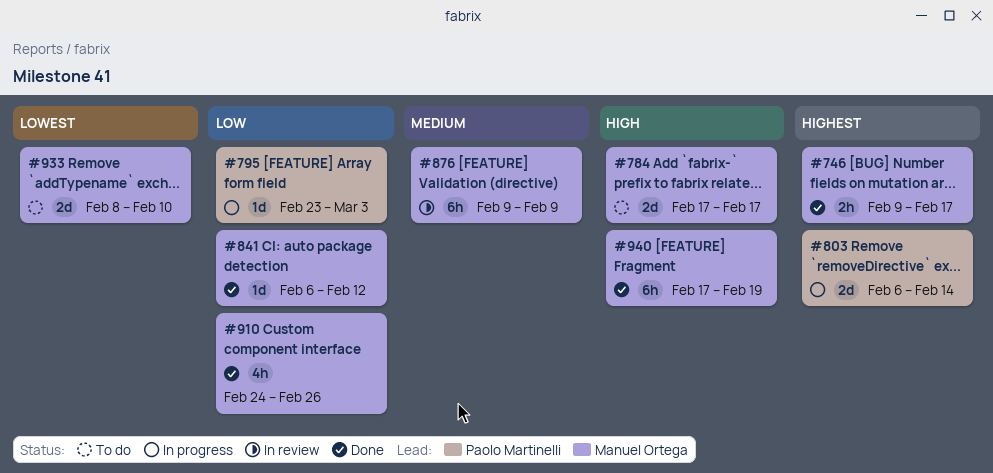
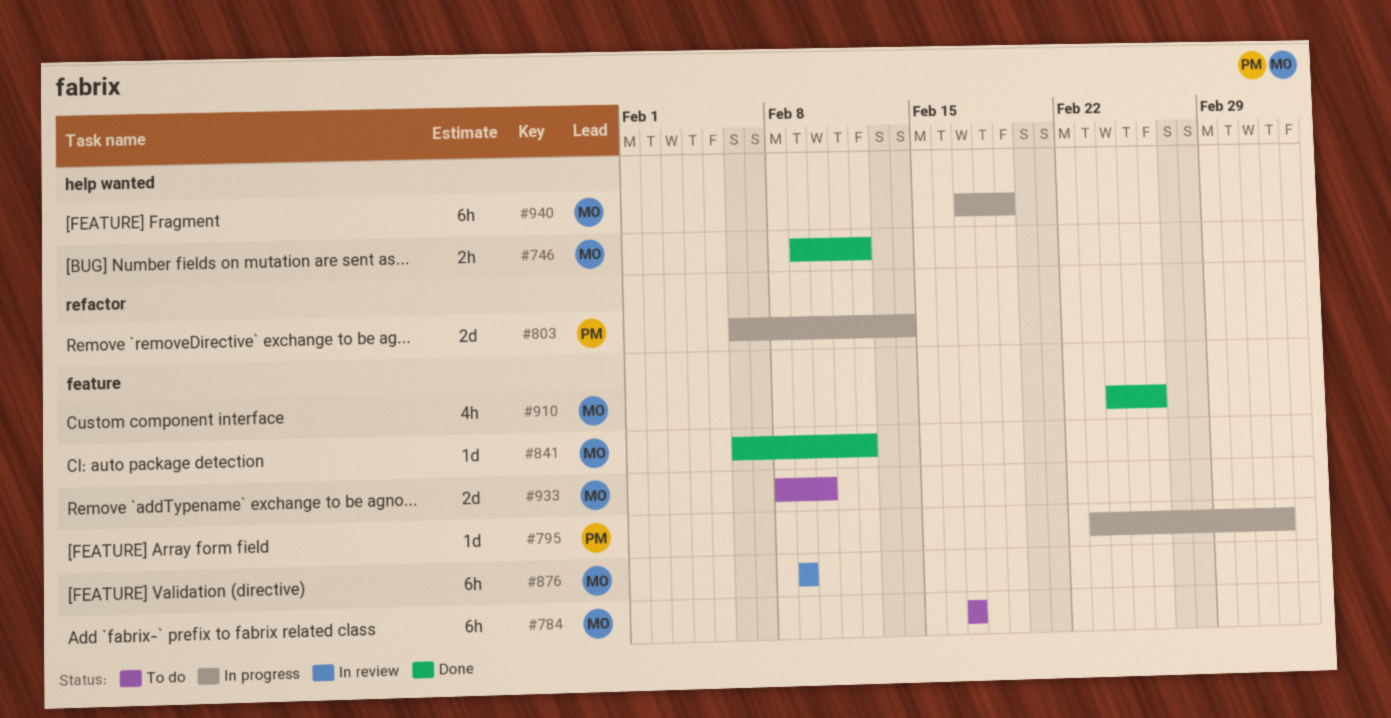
#746, due: Feb 17 -> Feb 12
#784, estimate: 2d -> 6h
#940, status: Done -> In progress

